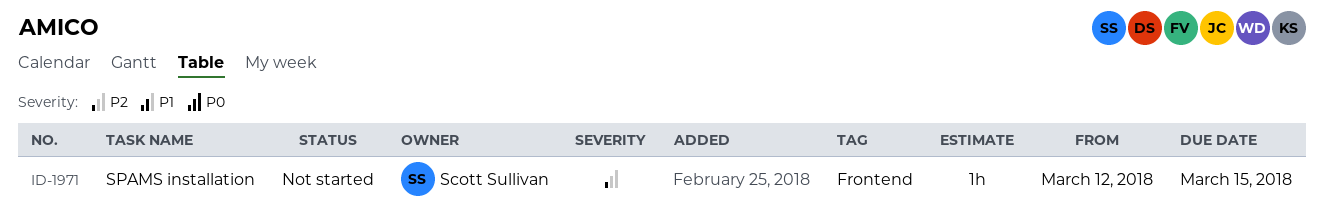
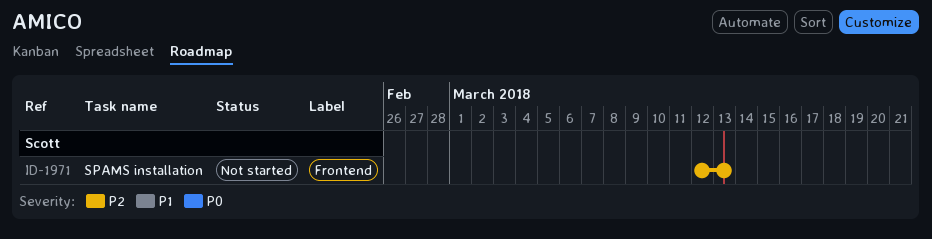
ID-1971, due: Mar 15 -> Mar 13

